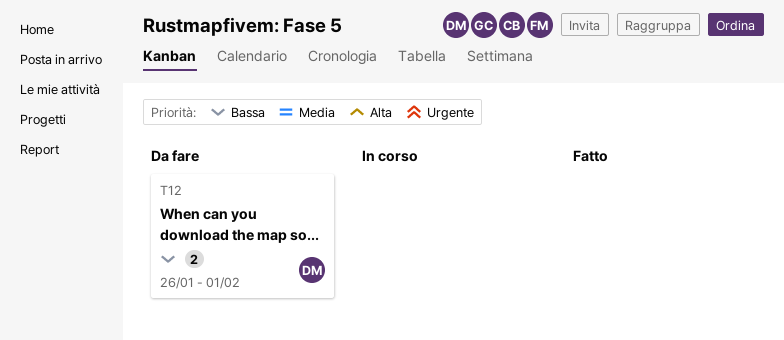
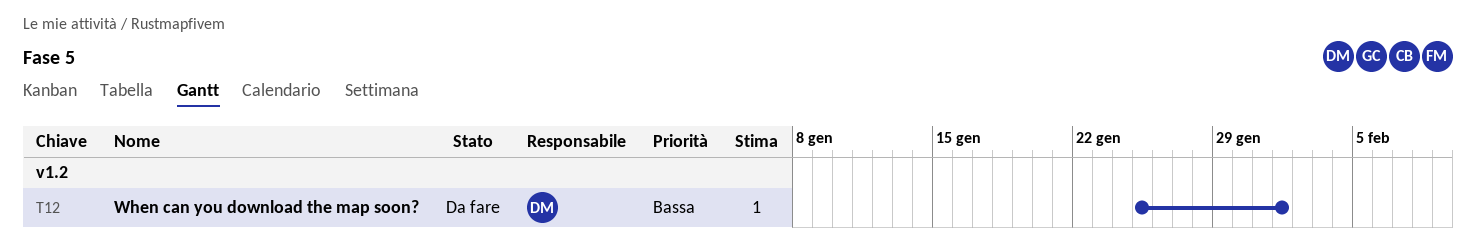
T12, estimate: 2 -> 1
T12, start: Jan 26 -> Jan 25

